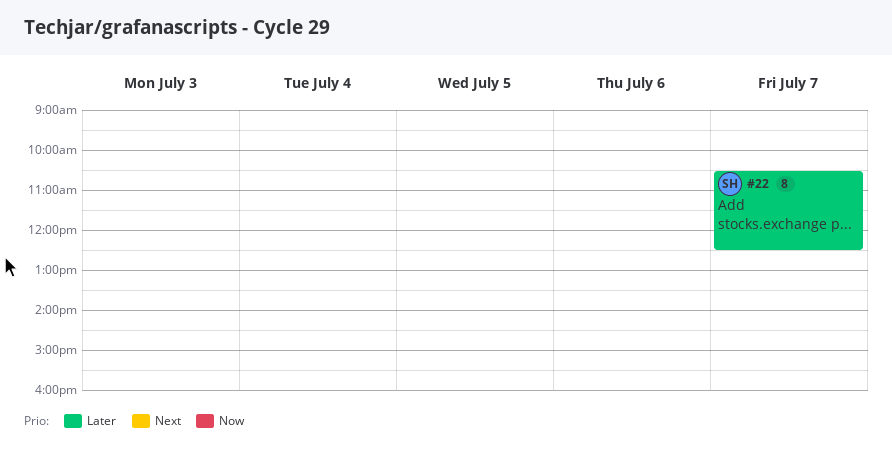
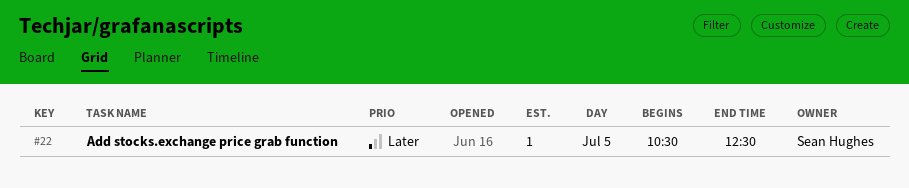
#22, estimate: 8 -> 1
#22, day: Jul 7 -> Jul 5

